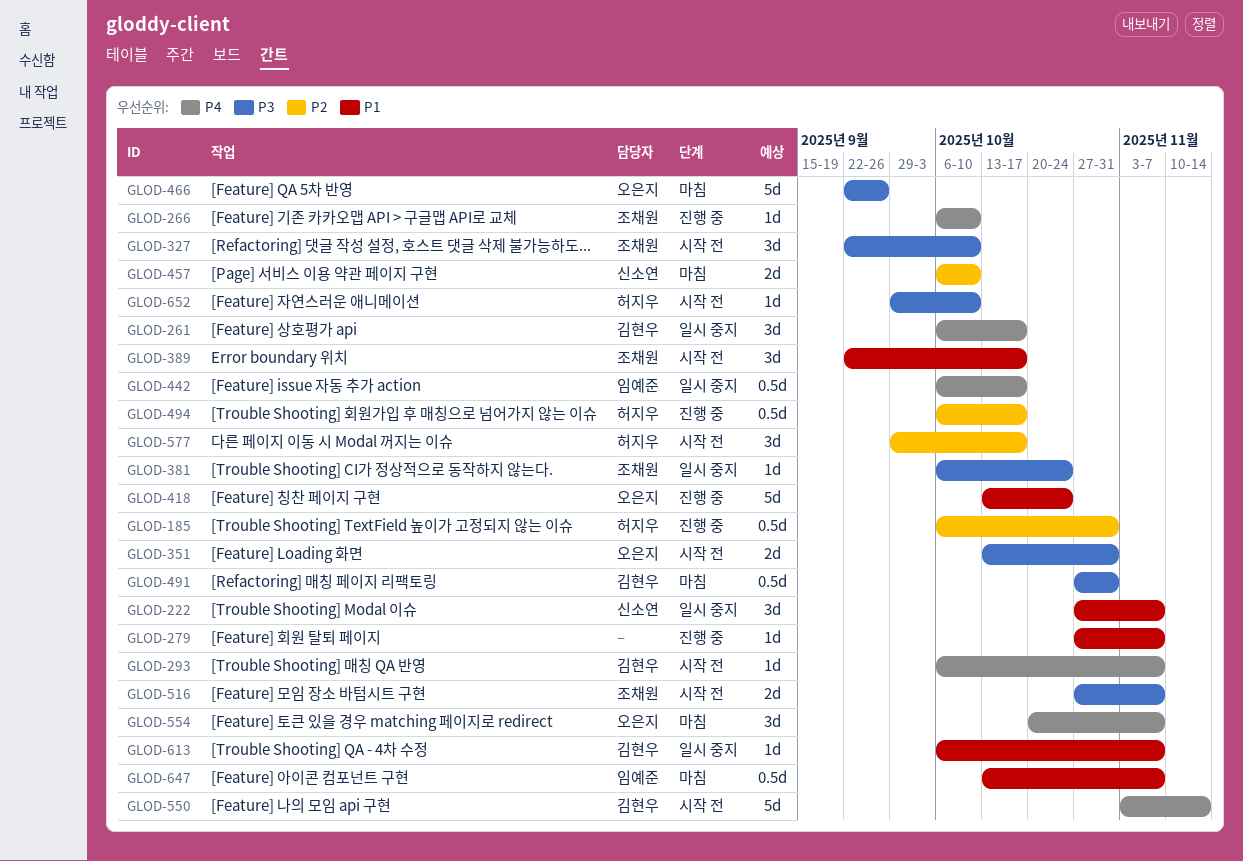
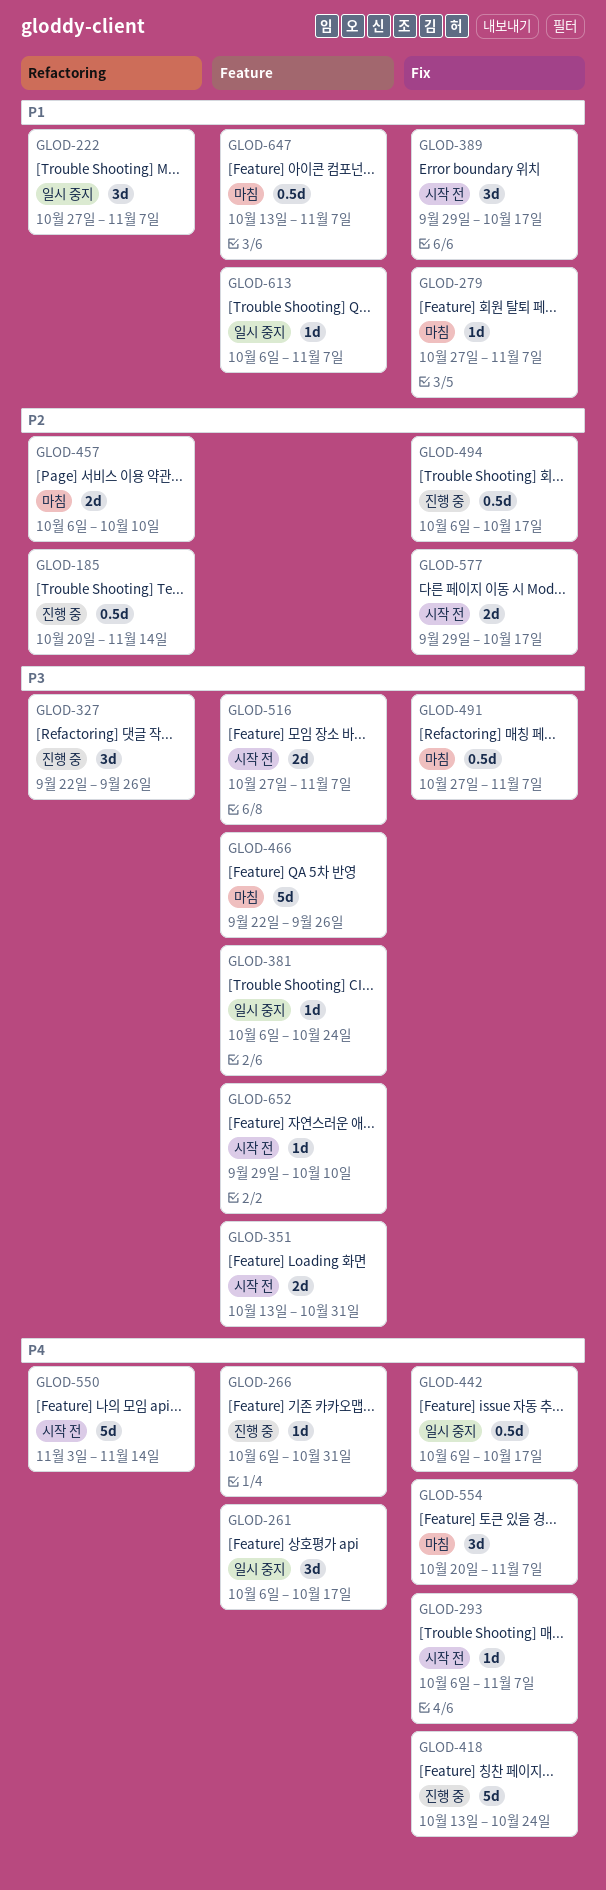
GLOD-185, start: Oct 6 -> Oct 20
GLOD-185, due: Oct 31 -> Nov 14
GLOD-266, due: Oct 10 -> Oct 31
GLOD-279, status: 진행 중 -> 마침
GLOD-327, status: 시작 전 -> 진행 중
GLOD-327, due: Oct 10 -> Sep 26
GLOD-389, start: Sep 22 -> Sep 29
GLOD-418, priority: P1 -> P4
GLOD-491, due: Oct 31 -> Nov 7
GLOD-577, estimate: 3d -> 2d

